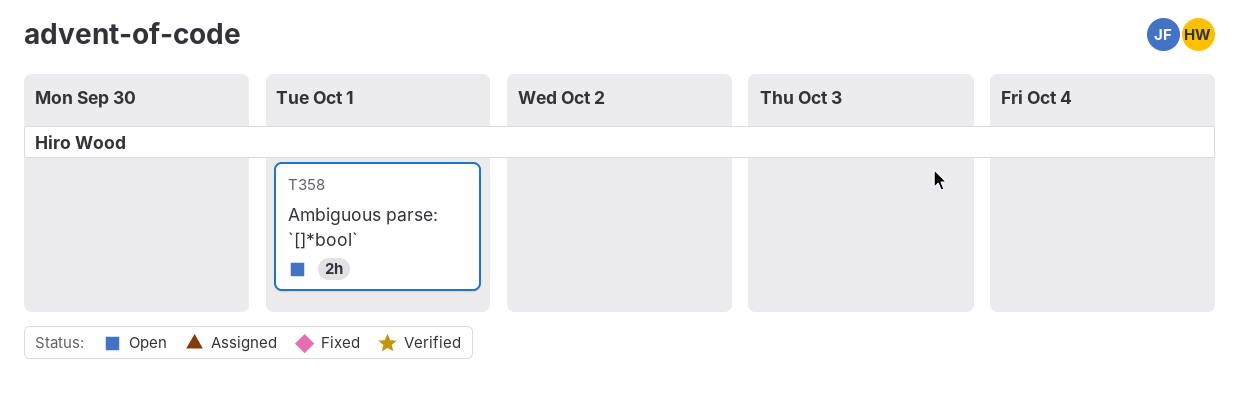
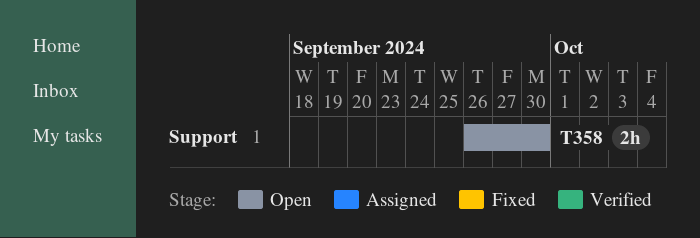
T358, due: Oct 1 -> Sep 30

